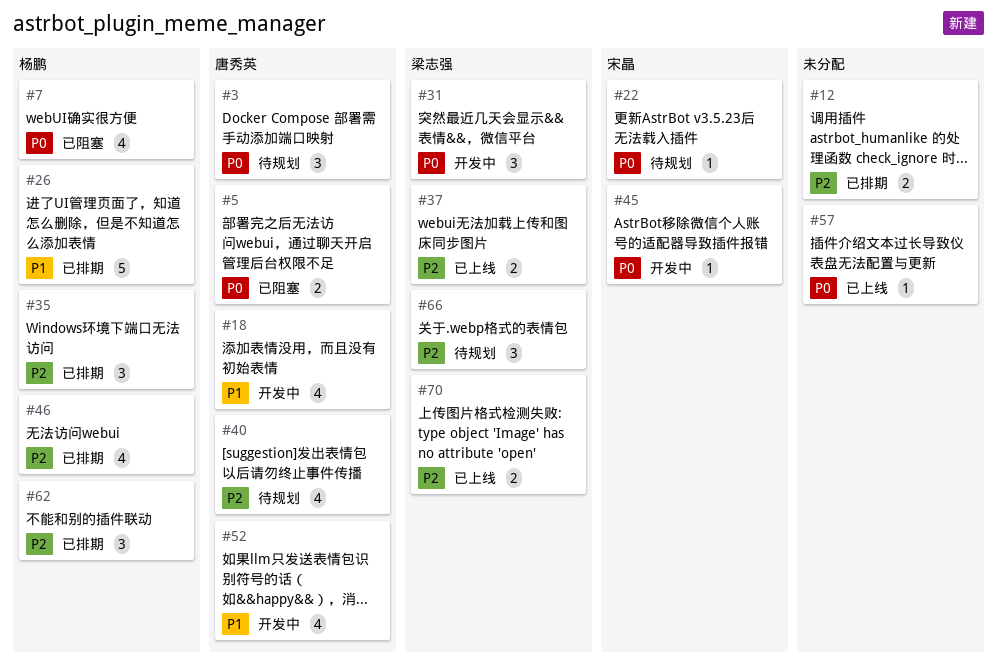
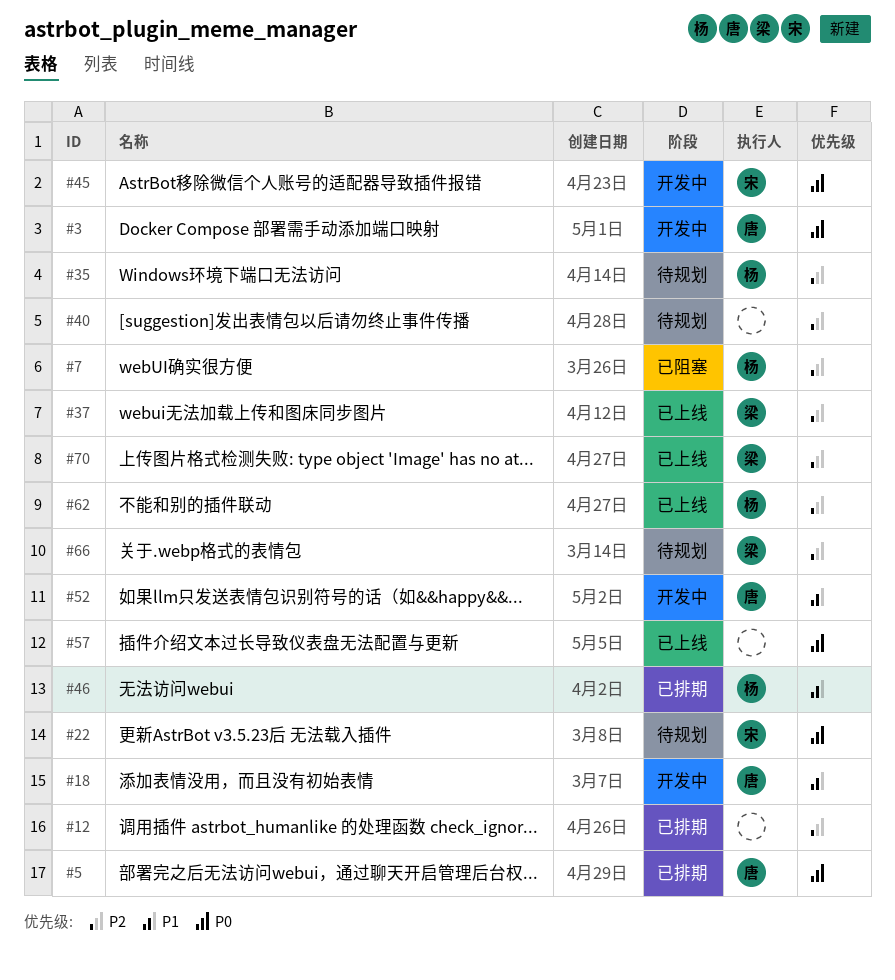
#3, status: 待规划 -> 开发中
#5, status: 已阻塞 -> 已排期
#7, priority: P0 -> P2
#26: present -> none
#31: present -> none
#35, status: 已排期 -> 待规划
#40, owner: 唐秀英 -> none
#46, priority: P2 -> P1
#62, status: 已排期 -> 已上线

